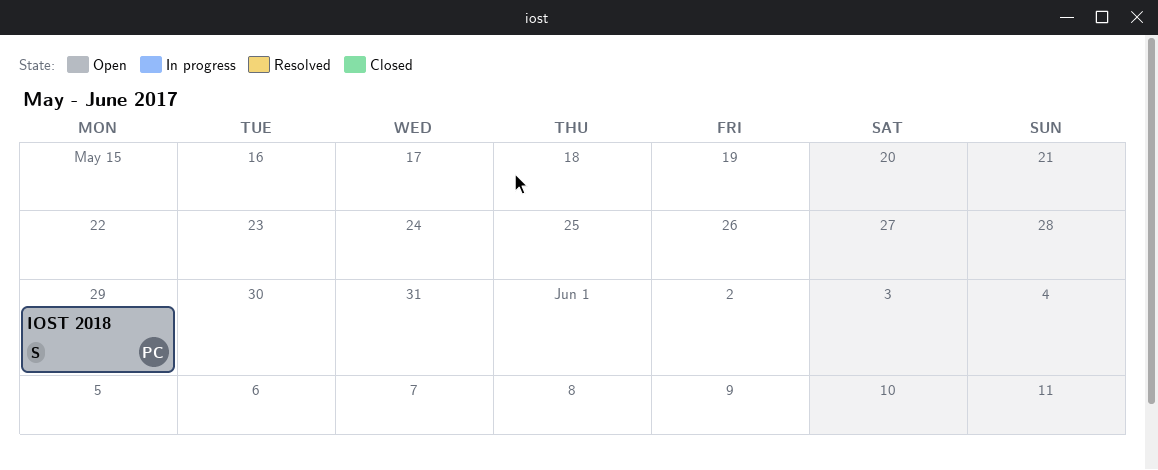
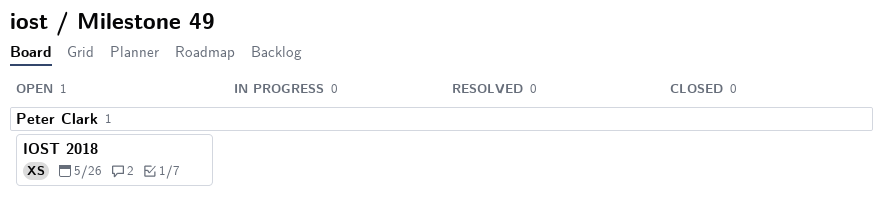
IOST 2018, estimate: S -> XS
IOST 2018, due: May 29 -> May 26

